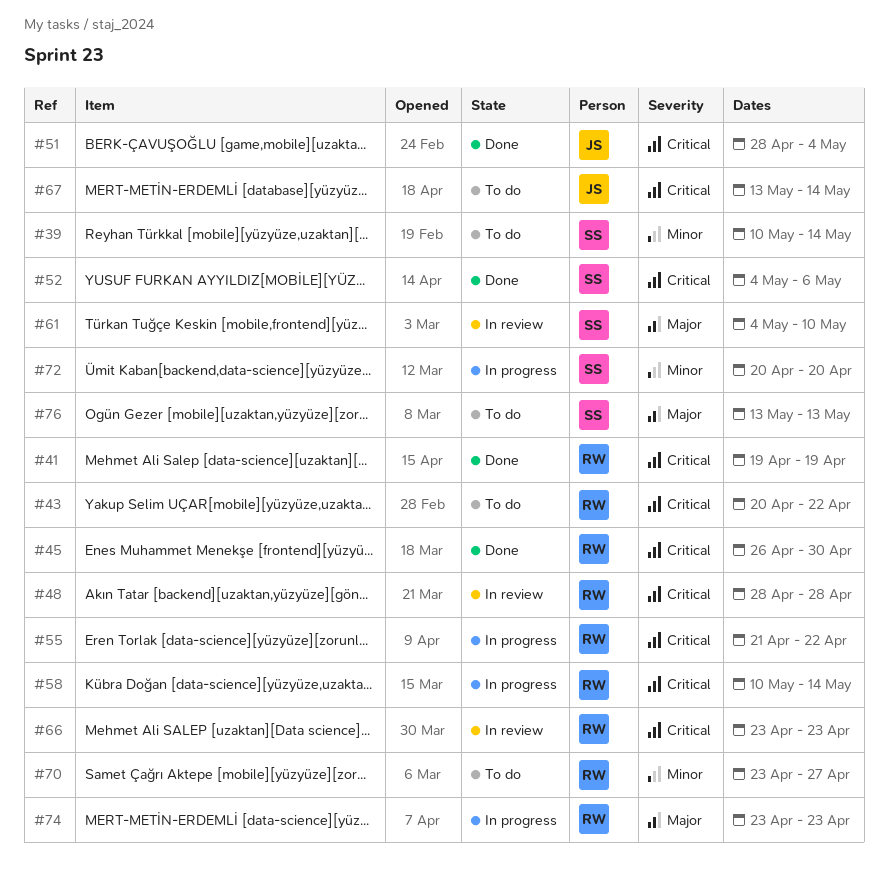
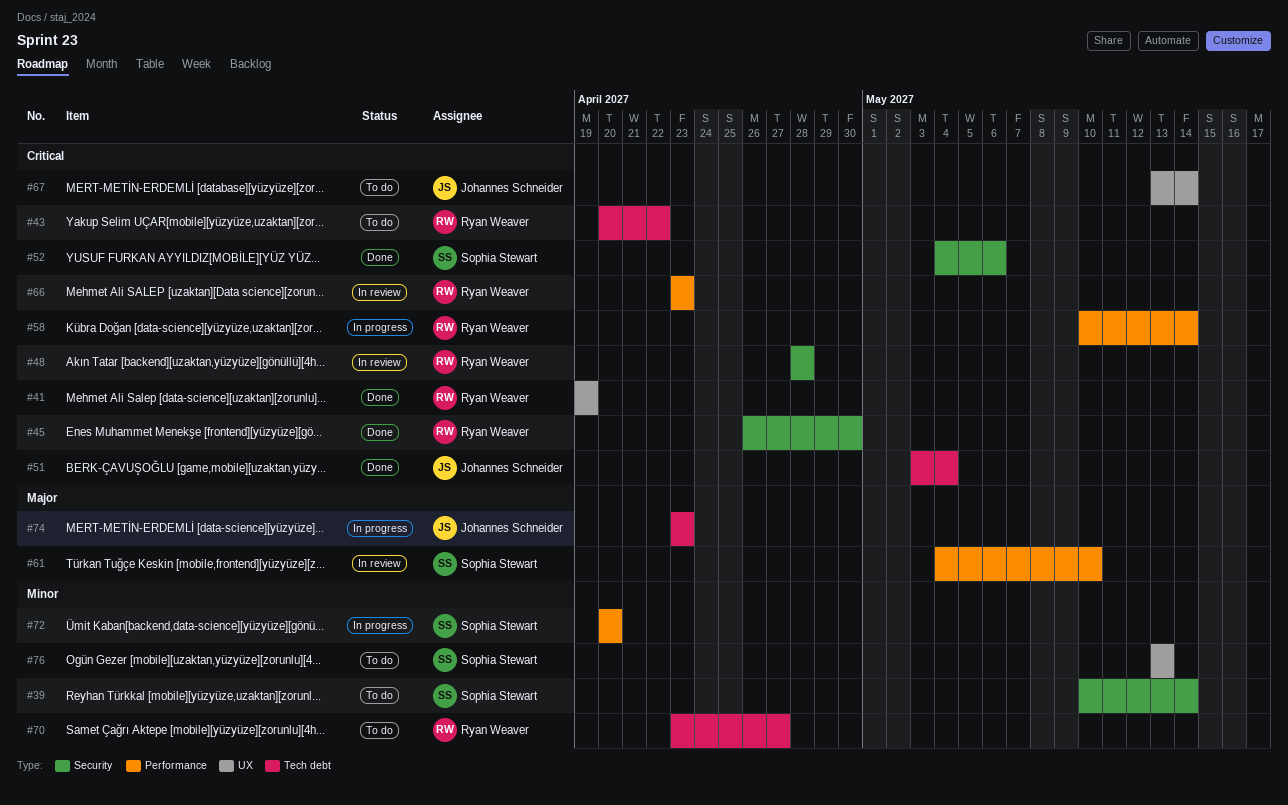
#51, start: Apr 28 -> May 3
#55: present -> none
#74, owner: Ryan Weaver -> Johannes Schneider
#76, priority: Major -> Minor

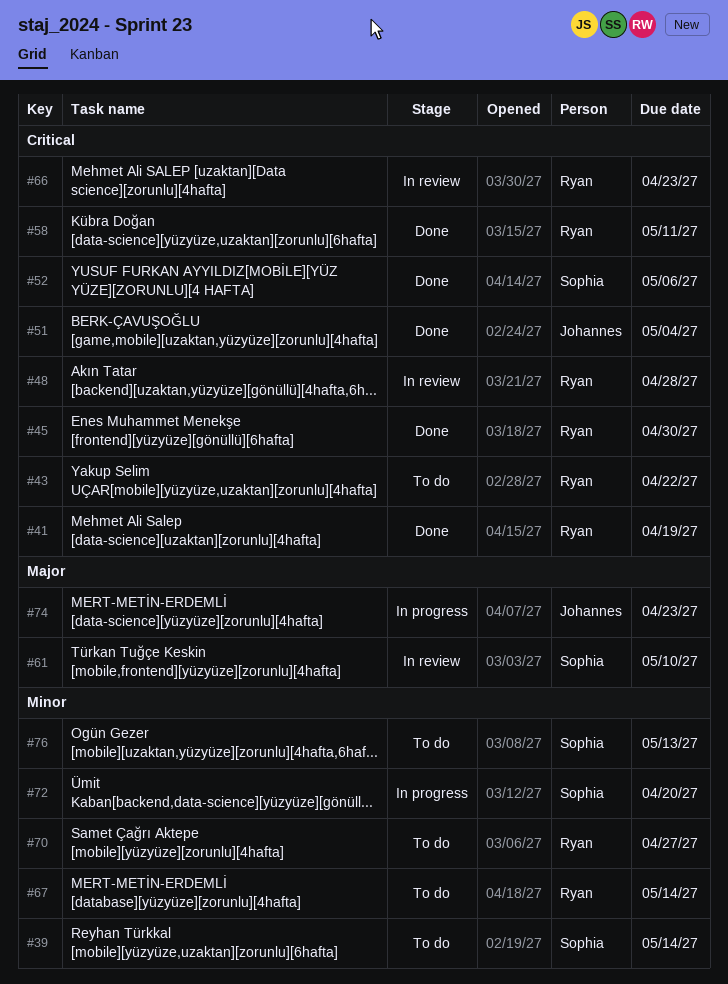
#58, status: In progress -> Done
#58, due: May 14 -> May 11
#67, owner: Johannes Schneider -> Ryan Weaver
#67, priority: Critical -> Minor

